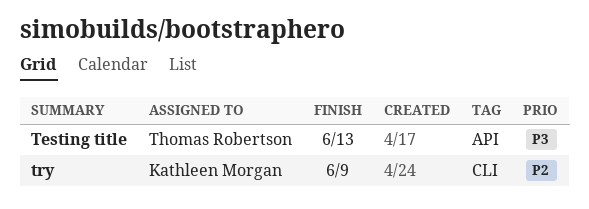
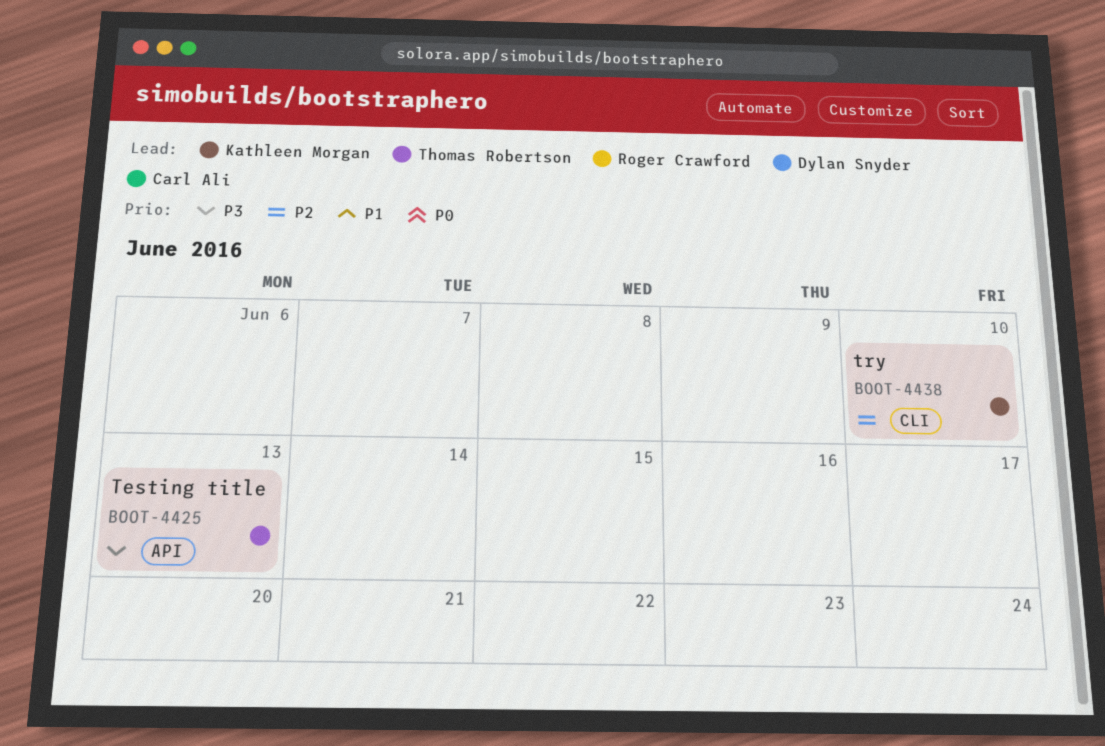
try, due: Jun 9 -> Jun 10

